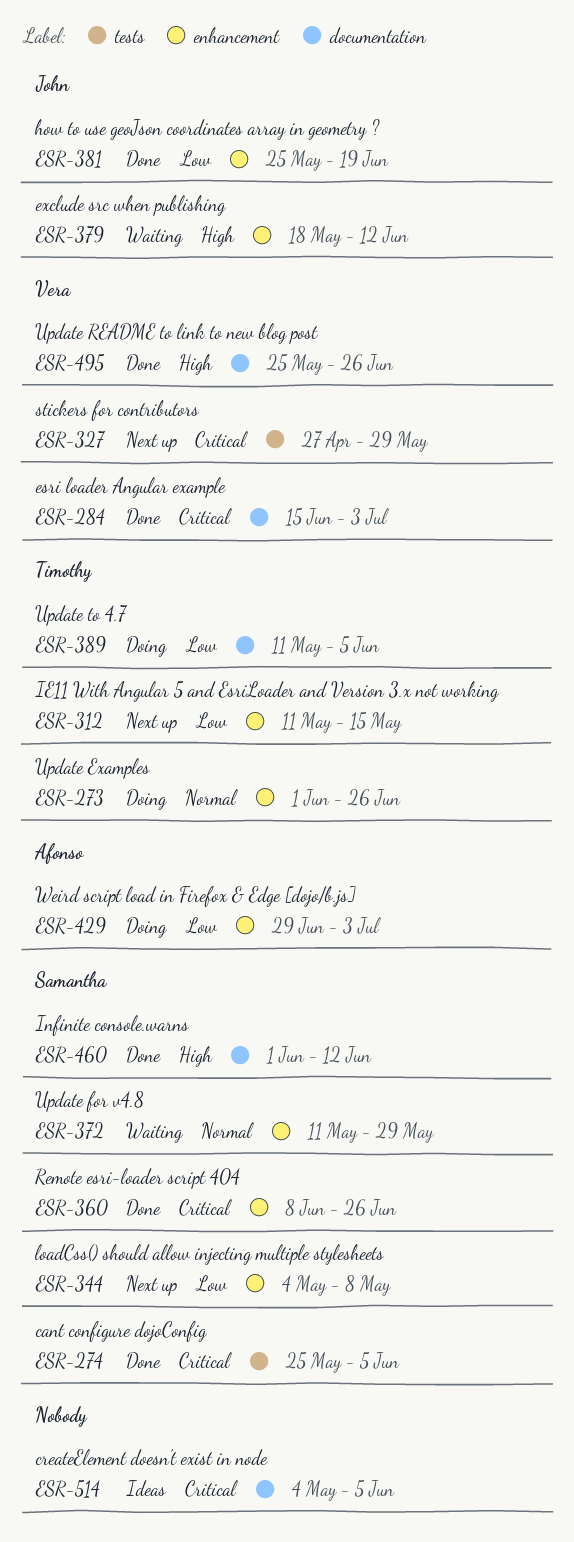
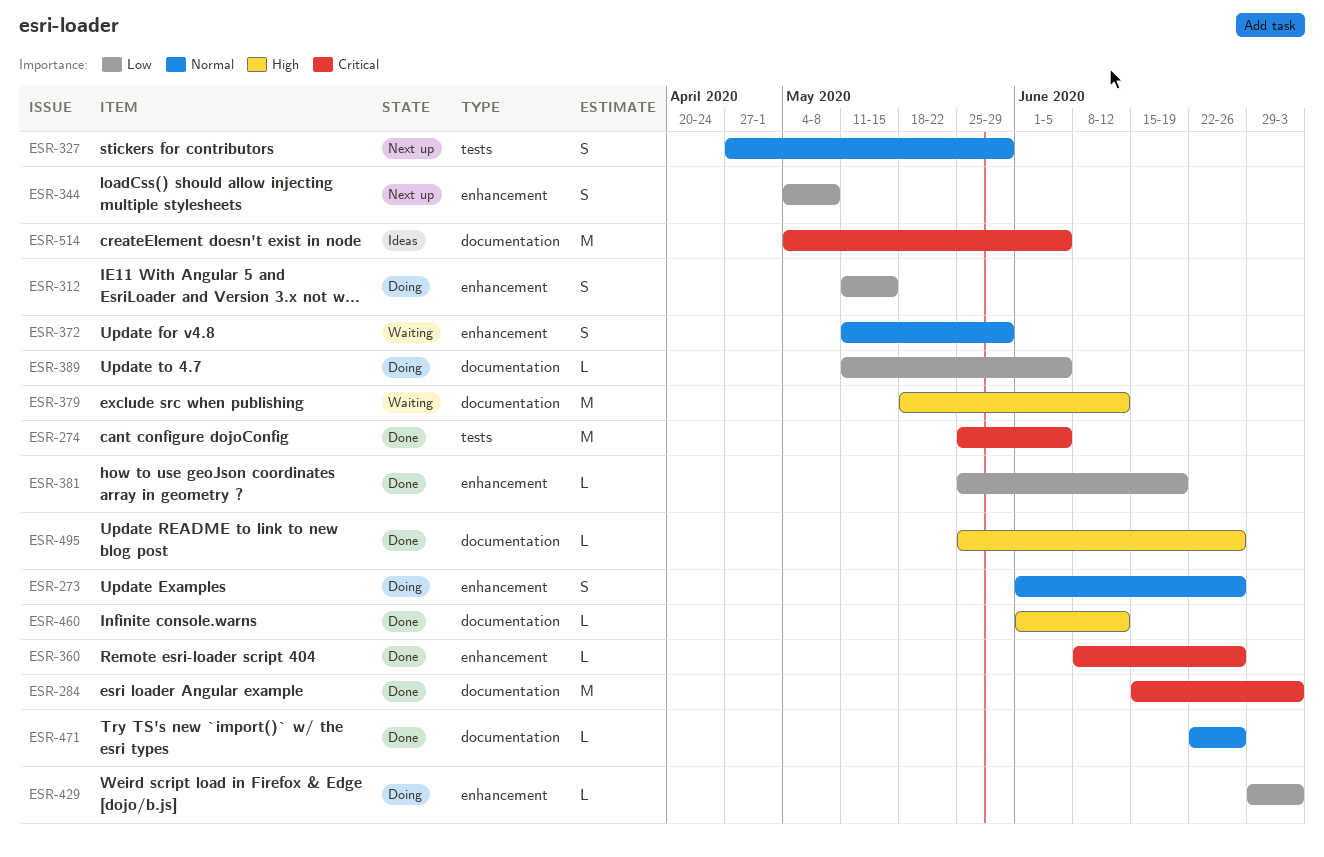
ESR-312, status: Next up -> Doing
ESR-327, priority: Critical -> Normal
ESR-379, label: enhancement -> documentation
ESR-471: none -> present

